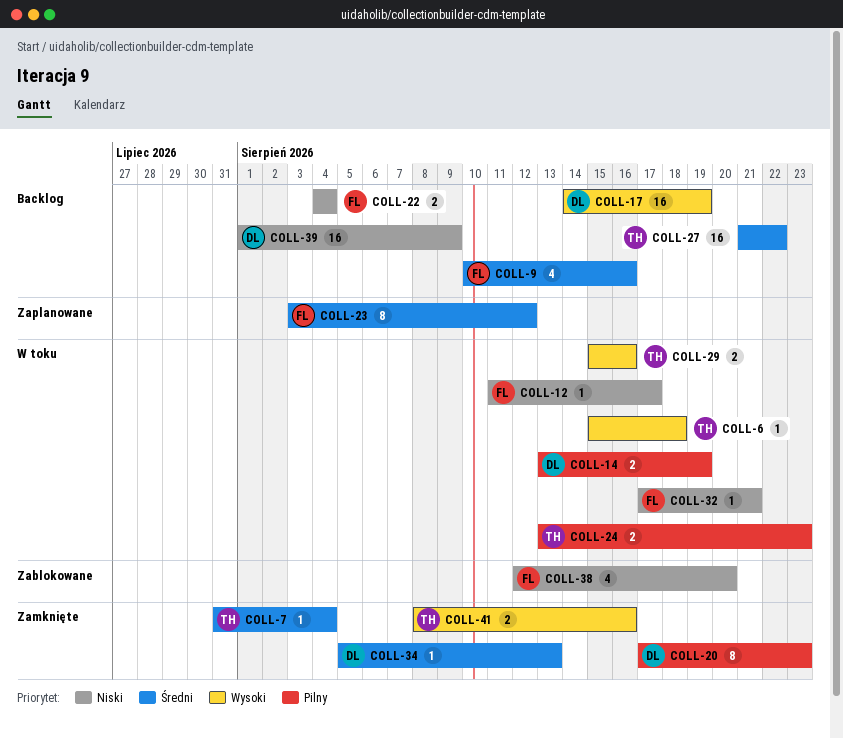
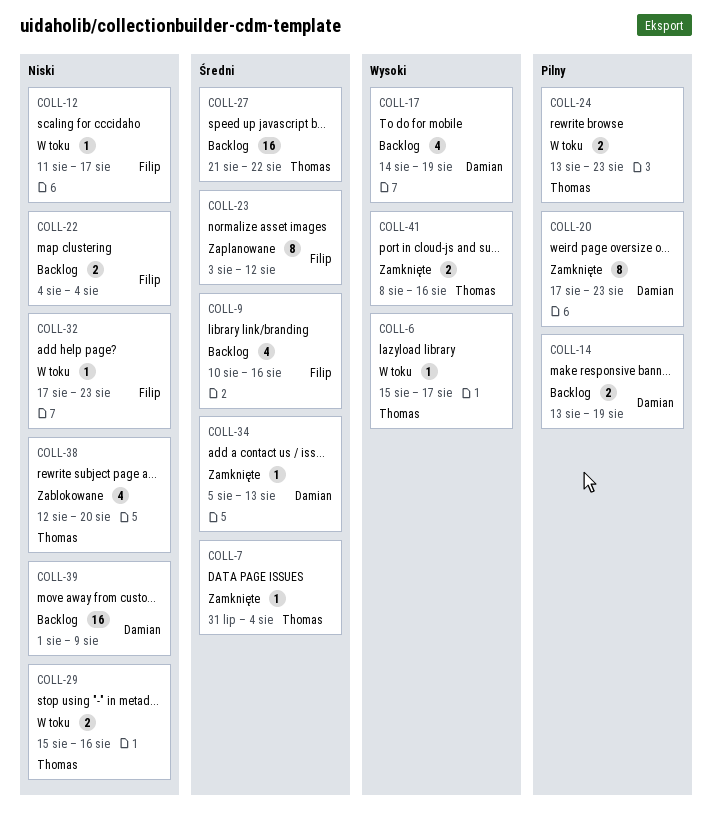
COLL-6, due: Aug 18 -> Aug 17
COLL-14, status: W toku -> Backlog
COLL-17, estimate: 16 -> 4
COLL-29, priority: Wysoki -> Niski
COLL-32, due: Aug 21 -> Aug 23
COLL-38, owner: Filip -> Thomas

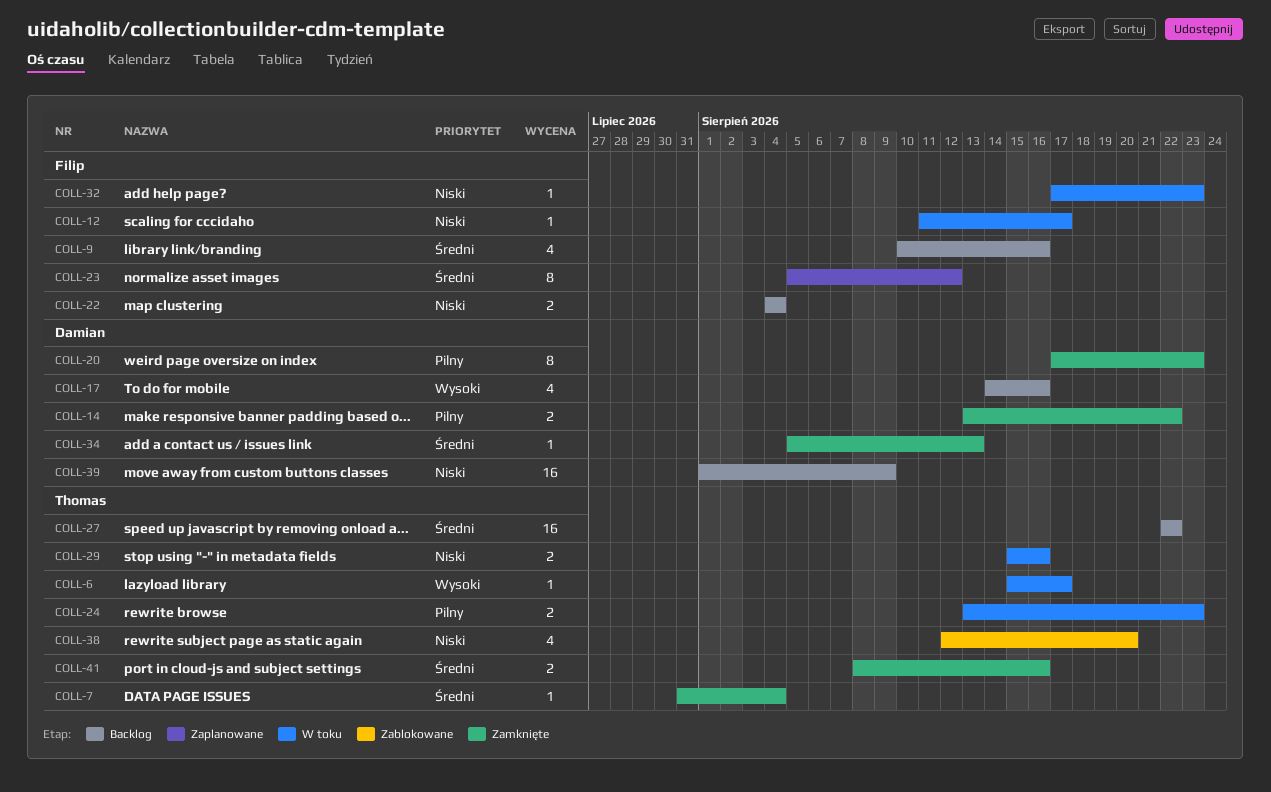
COLL-14, status: Backlog -> Zamknięte
COLL-14, due: Aug 19 -> Aug 22
COLL-17, due: Aug 19 -> Aug 16
COLL-23, start: Aug 3 -> Aug 5
COLL-27, start: Aug 21 -> Aug 22
COLL-41, priority: Wysoki -> Średni

